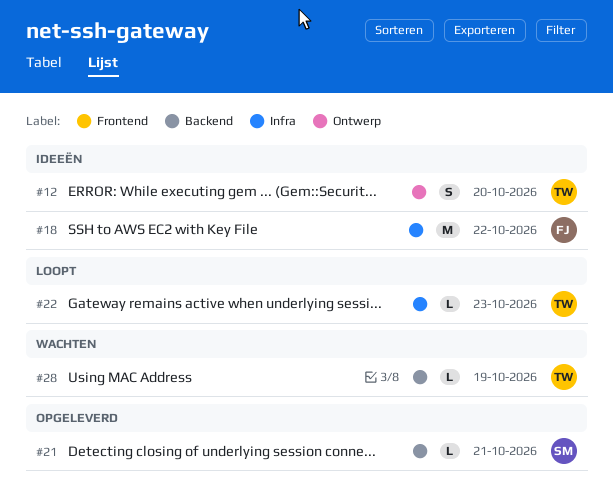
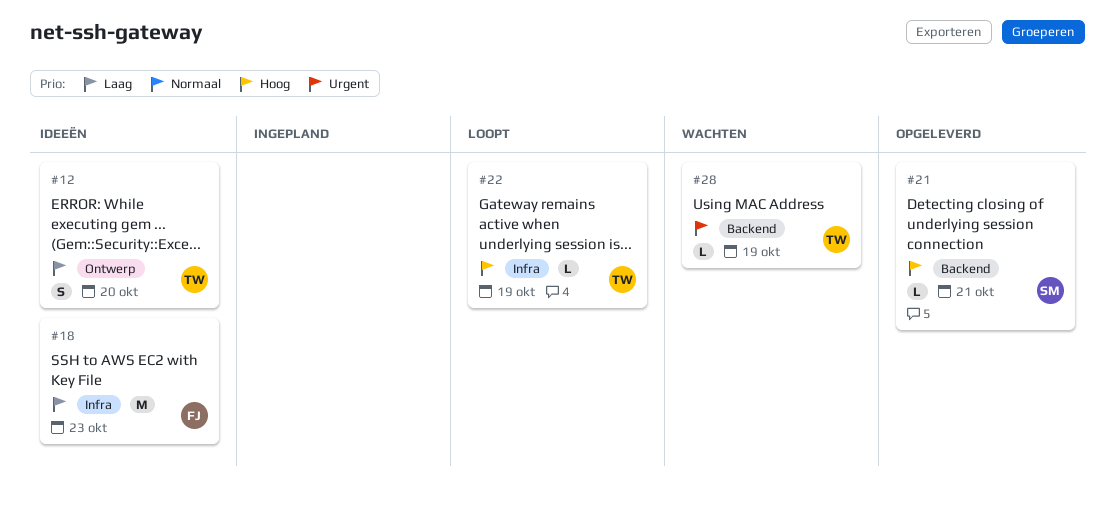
#18, due: Oct 22 -> Oct 23
#22, due: Oct 23 -> Oct 19

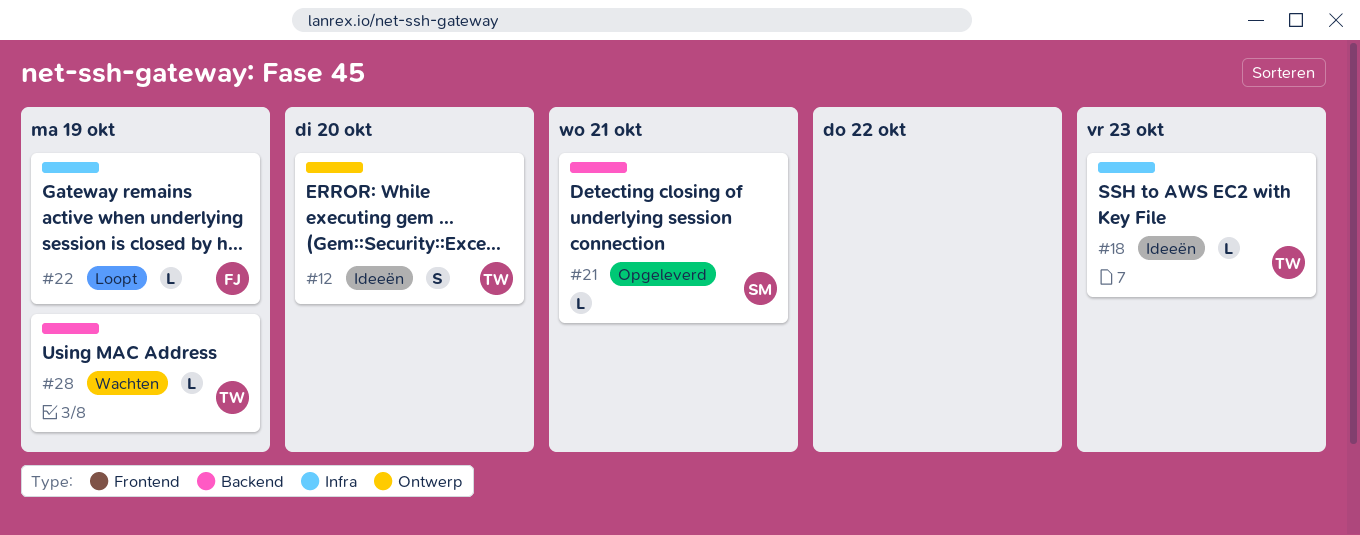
#18, owner: FJ -> TW
#18, estimate: M -> L
#22, owner: TW -> FJ

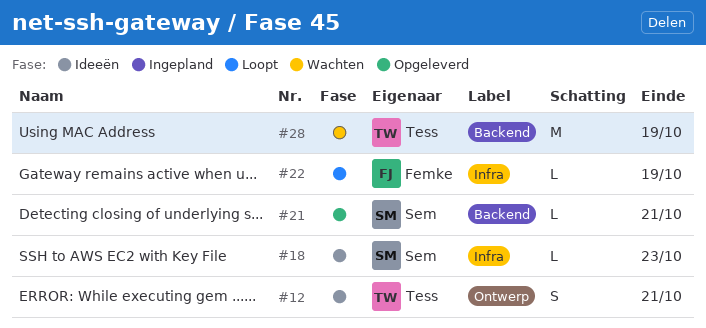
#12, due: Oct 20 -> Oct 21
#18, owner: Tess -> Sem
#28, estimate: L -> M

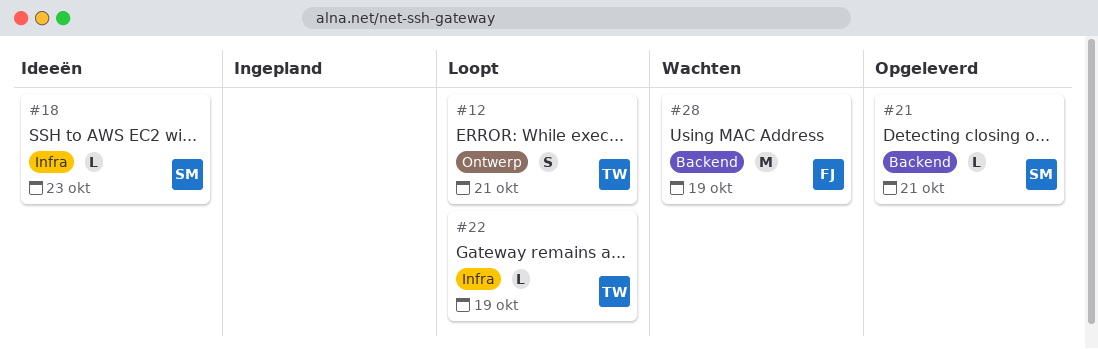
#12, status: Ideeën -> Loopt
#22, owner: Femke -> Tess
#28, owner: Tess -> Femke

